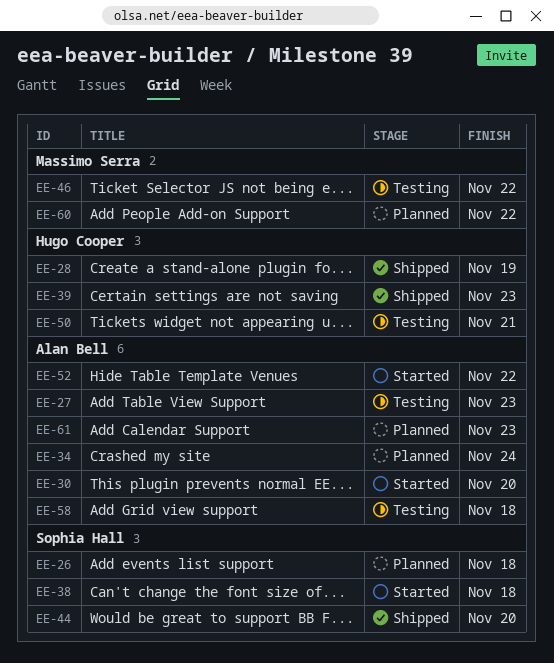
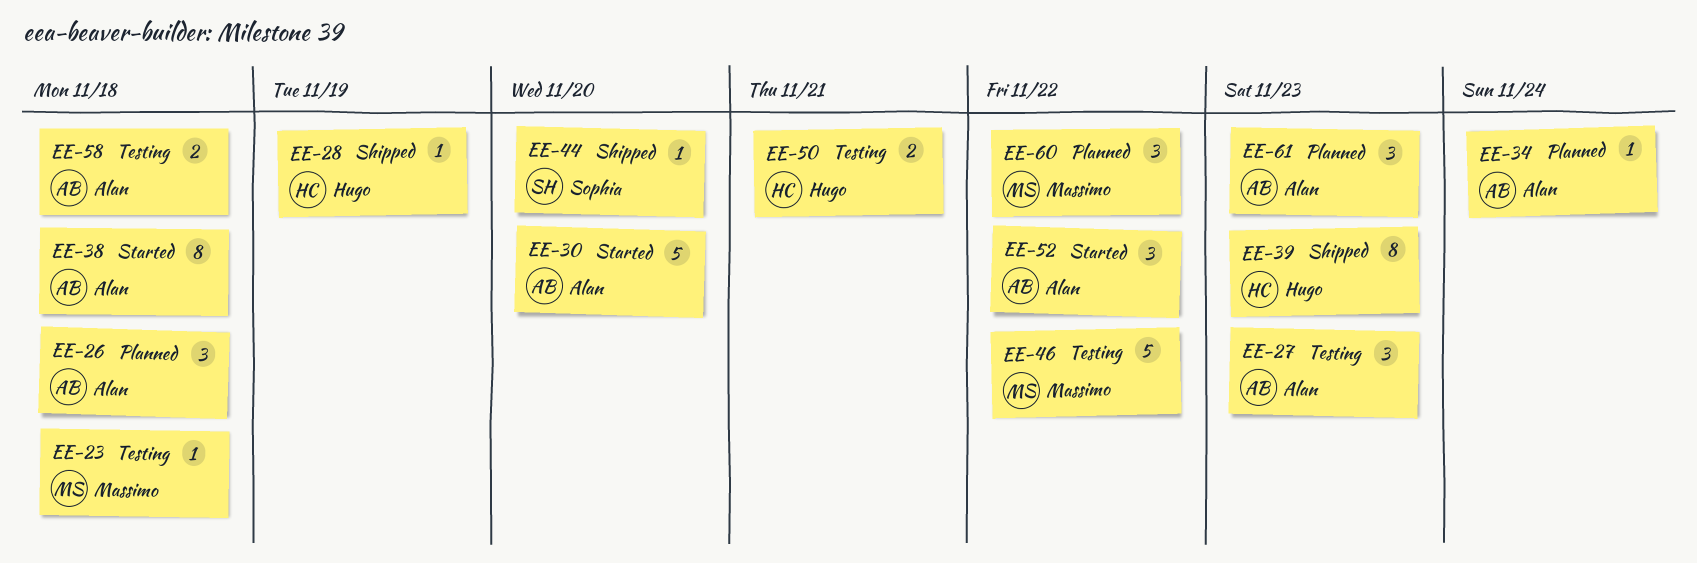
EE-23: none -> present
EE-26, owner: Sophia Hall -> Alan Bell
EE-38, owner: Sophia Hall -> Alan Bell

